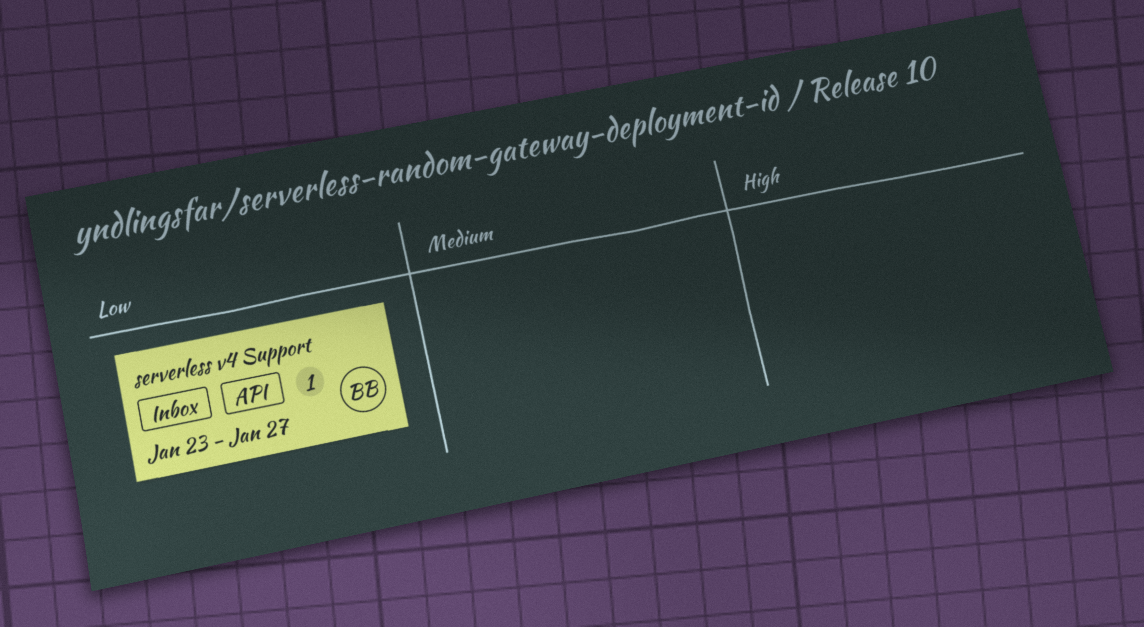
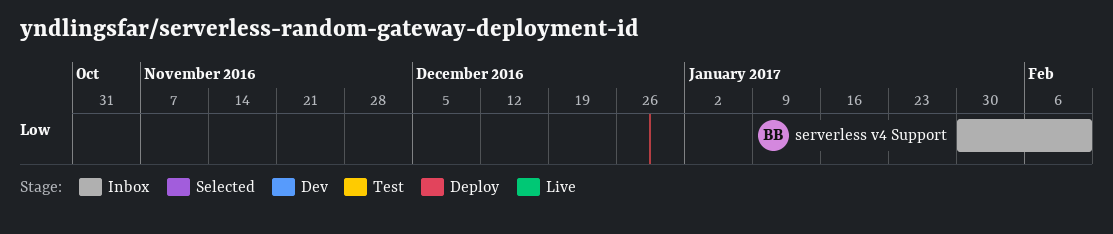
serverless v4 Support, start: Jan 23 -> Jan 30
serverless v4 Support, due: Jan 27 -> Feb 10

